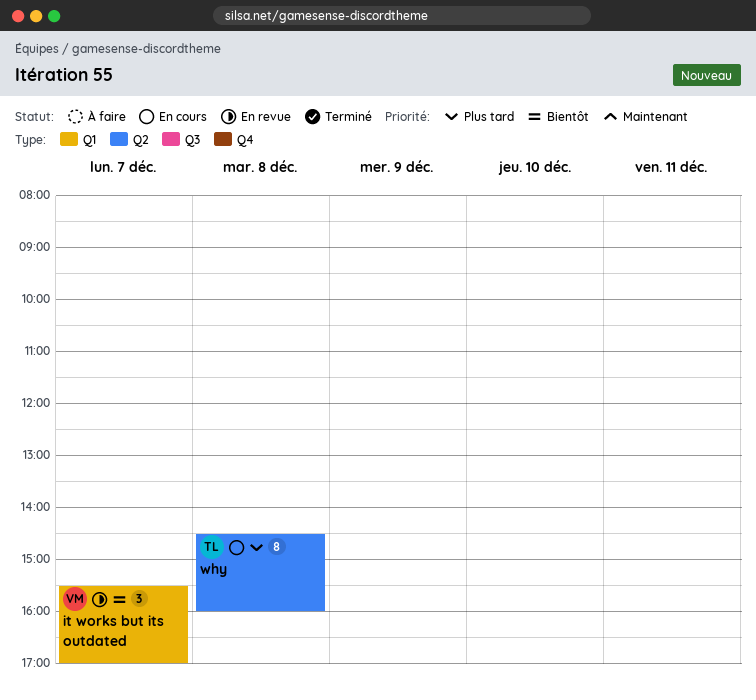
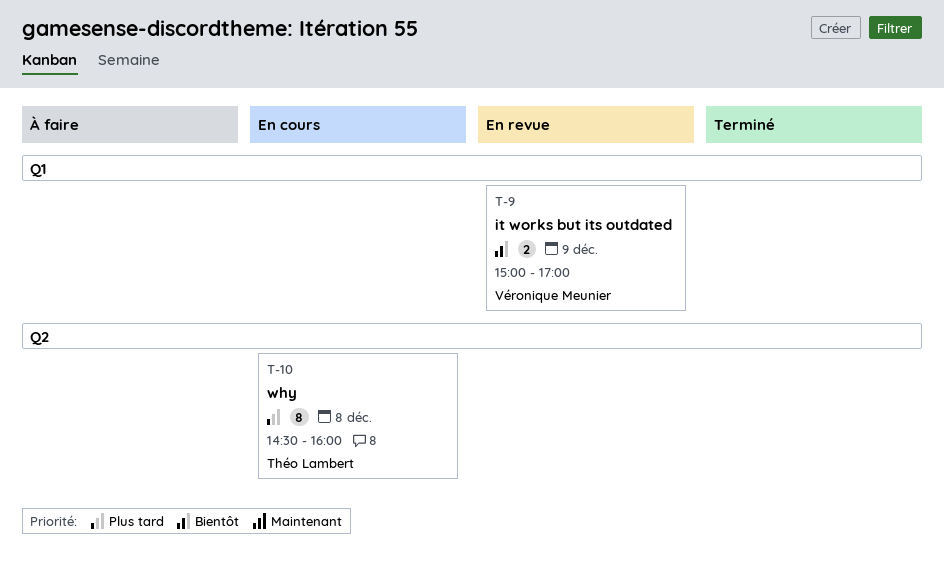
it works but its outdated, estimate: 3 -> 2
it works but its outdated, day: Dec 7 -> Dec 9
it works but its outdated, begins: 15:30 -> 15:00

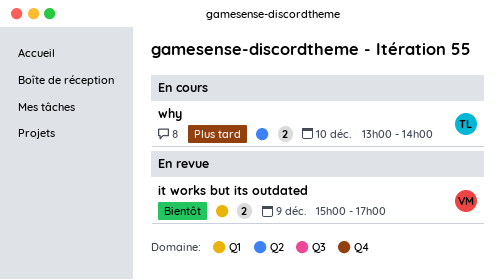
why, estimate: 8 -> 2
why, day: Dec 8 -> Dec 10
why, begins: 14:30 -> 13:00
why, ends: 16:00 -> 14:00

